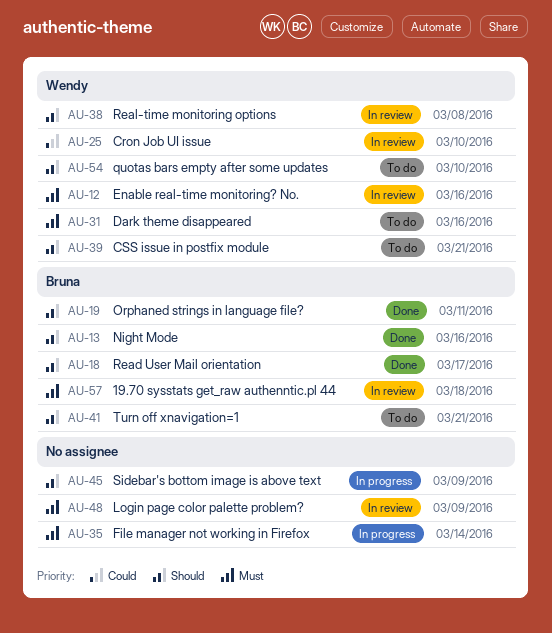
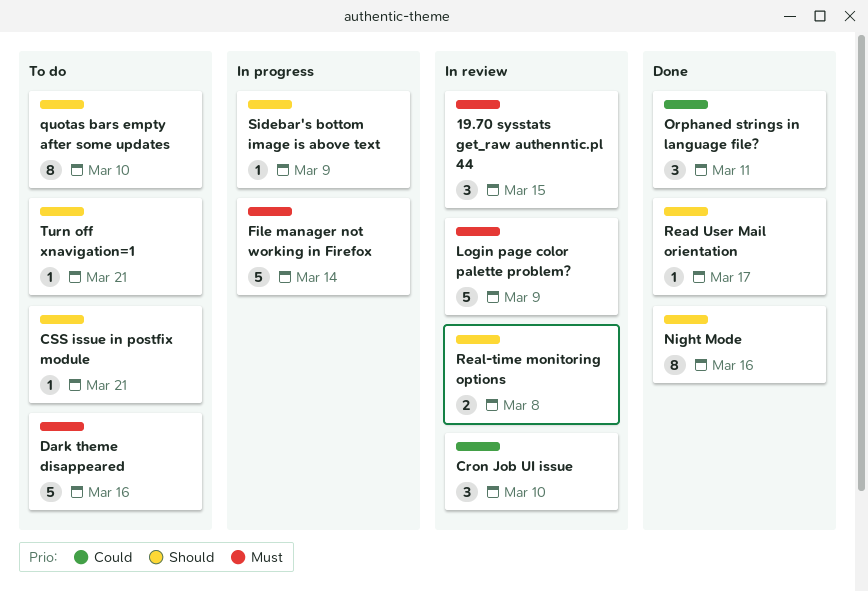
19.70 sysstats get_raw authenntic.pl 44, due: Mar 18 -> Mar 15
Enable real-time monitoring? No.: present -> none
Orphaned strings in language file?, priority: Should -> Could

